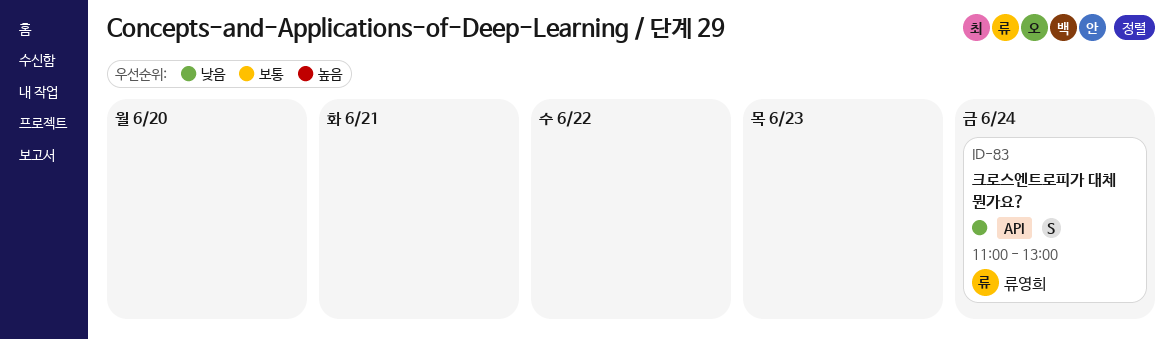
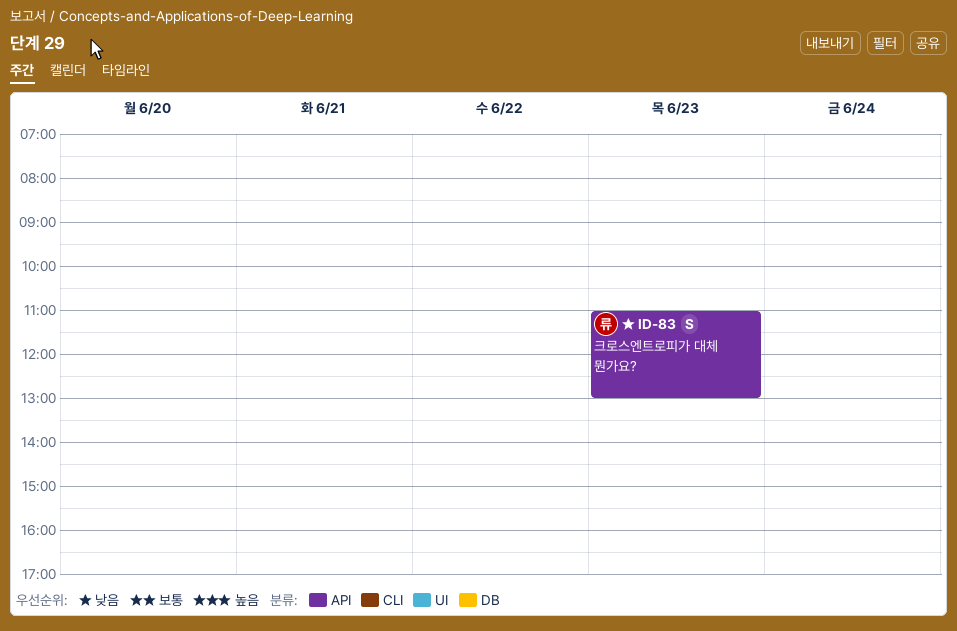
ID-83, day: Jun 24 -> Jun 23

